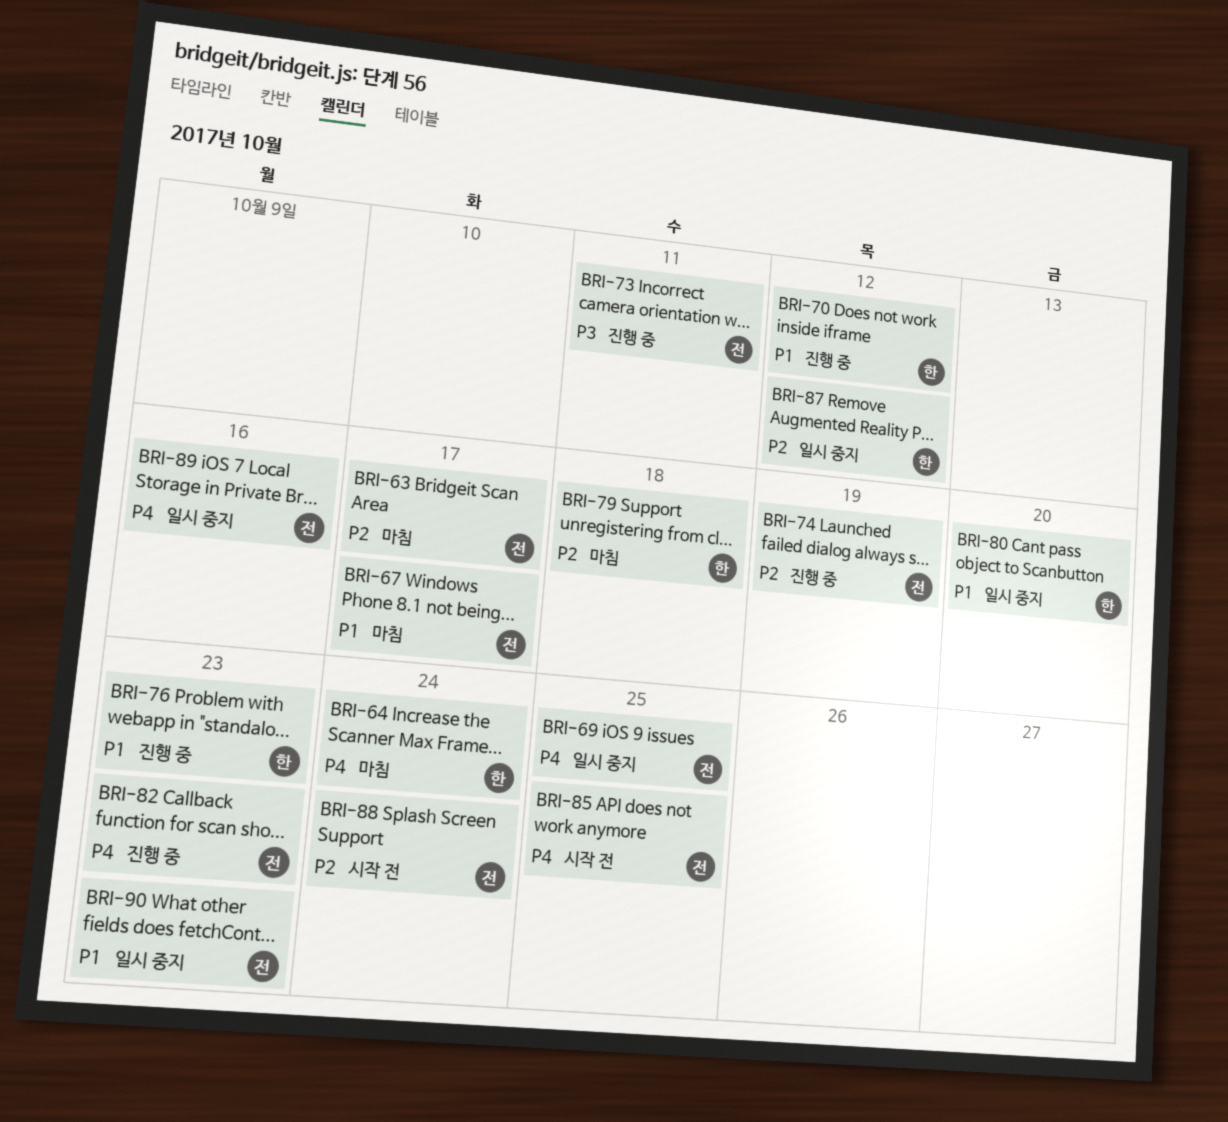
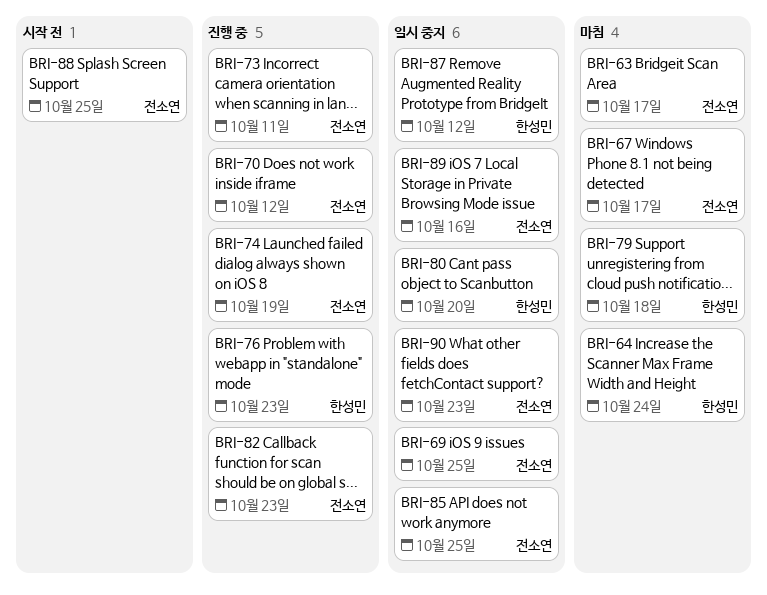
BRI-70, owner: 한성민 -> 전소연
BRI-85, status: 시작 전 -> 일시 중지
BRI-88, due: Oct 24 -> Oct 25

